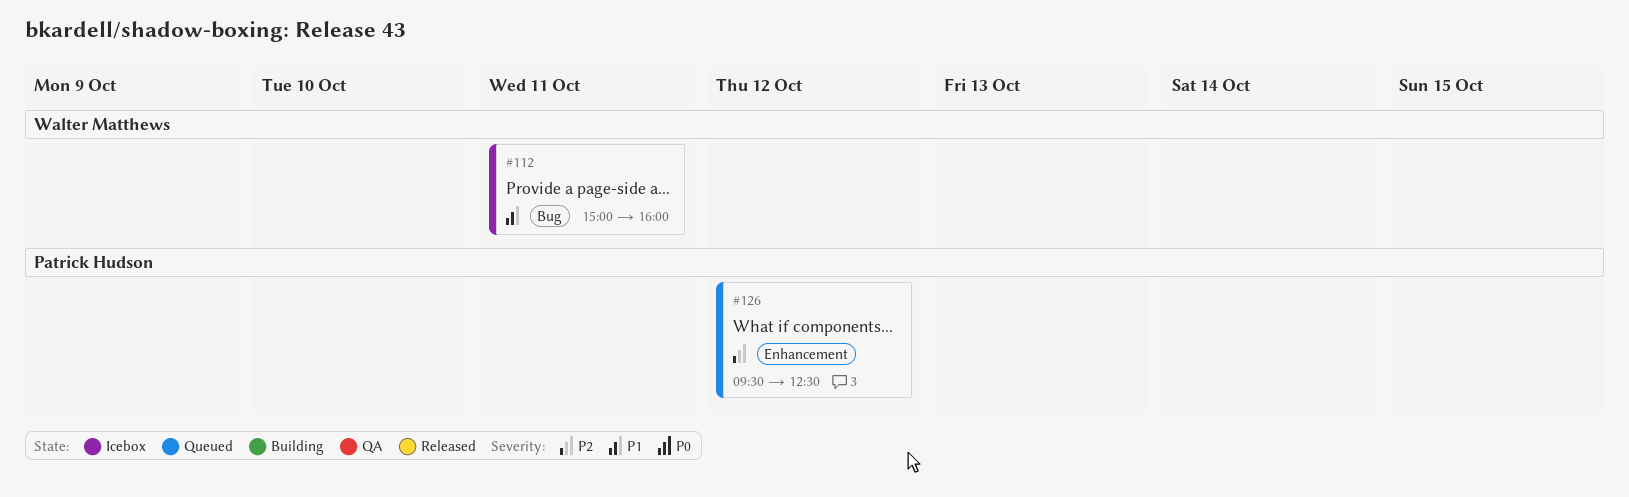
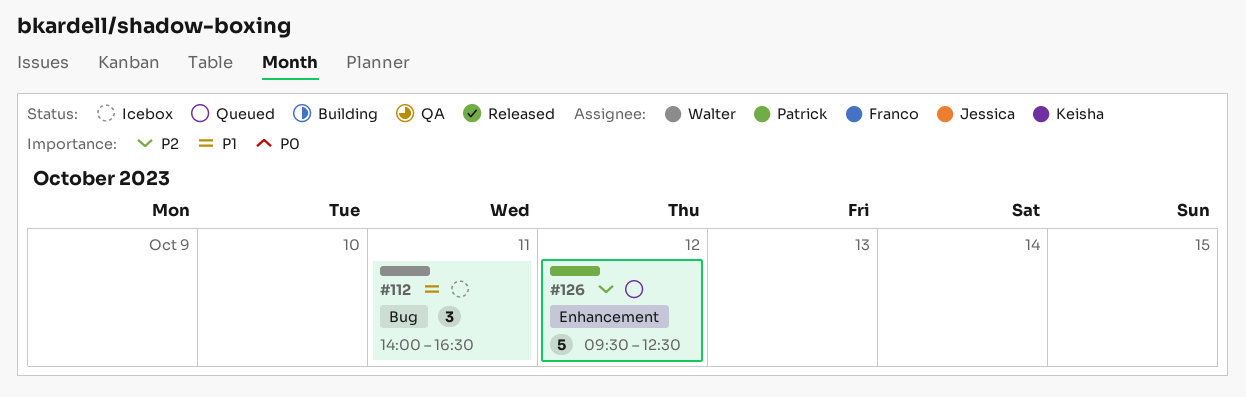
#112, begins: 15:00 -> 14:00
#112, ends: 16:00 -> 16:30

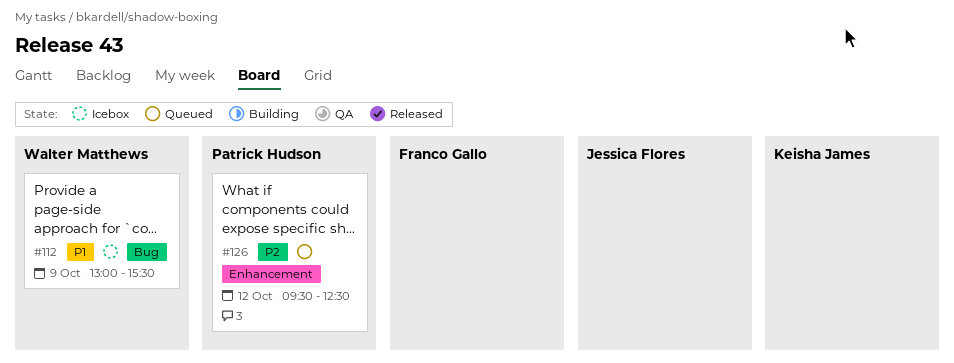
#112, day: Oct 11 -> Oct 9
#112, begins: 14:00 -> 13:00
#112, ends: 16:30 -> 15:30

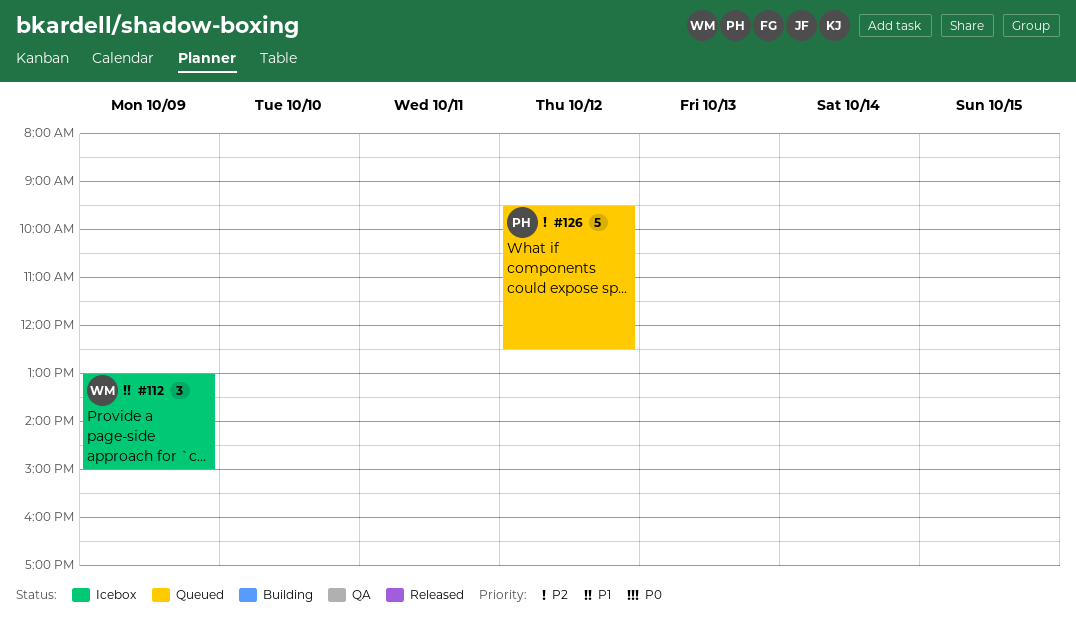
#112, ends: 15:30 -> 15:00

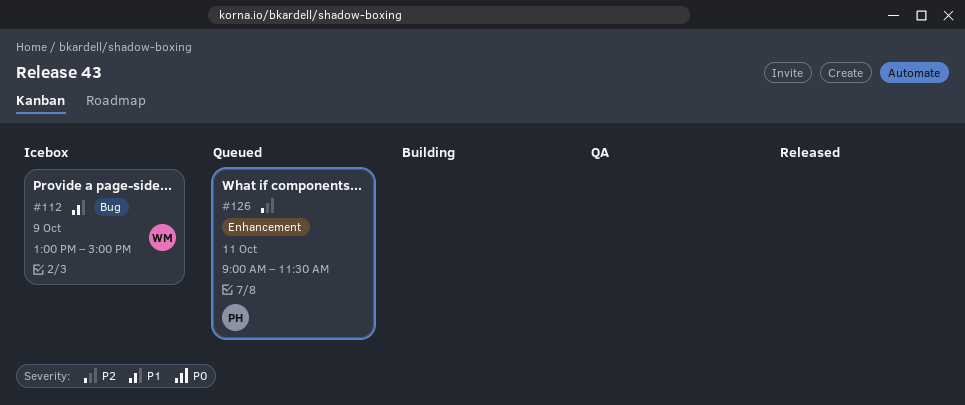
#126, day: Oct 12 -> Oct 11
#126, begins: 09:30 -> 09:00
#126, ends: 12:30 -> 11:30

